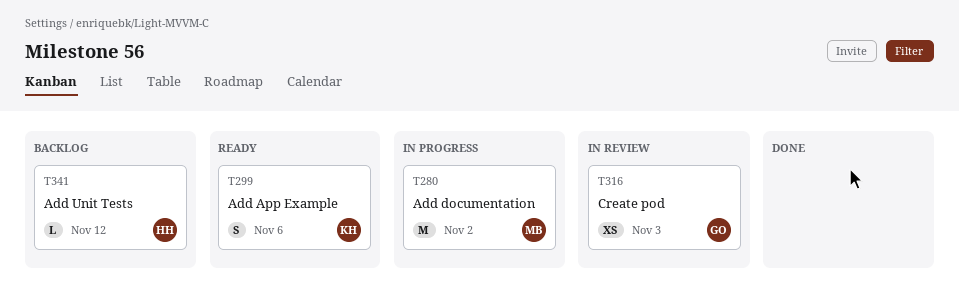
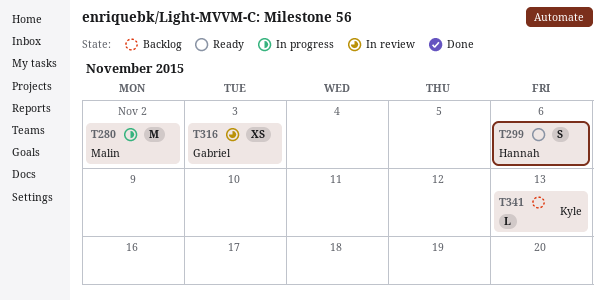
T299, owner: Kyle -> Hannah
T341, owner: Hannah -> Kyle
T341, due: Nov 12 -> Nov 13

